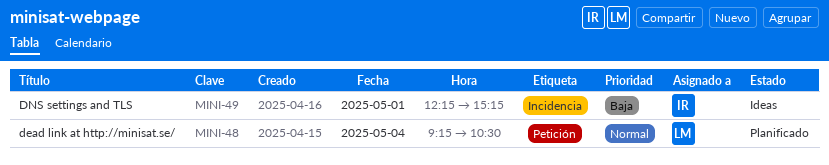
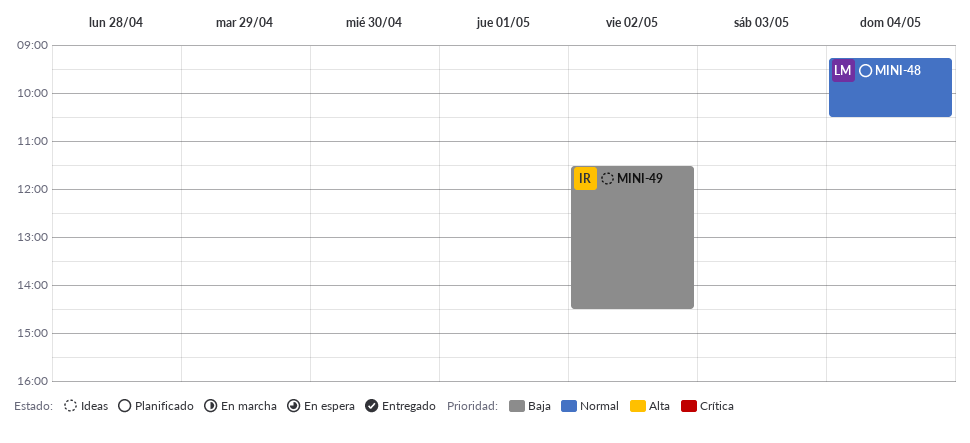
MINI-49, day: May 1 -> May 2
MINI-49, begins: 12:15 -> 11:30
MINI-49, ends: 15:15 -> 14:30

